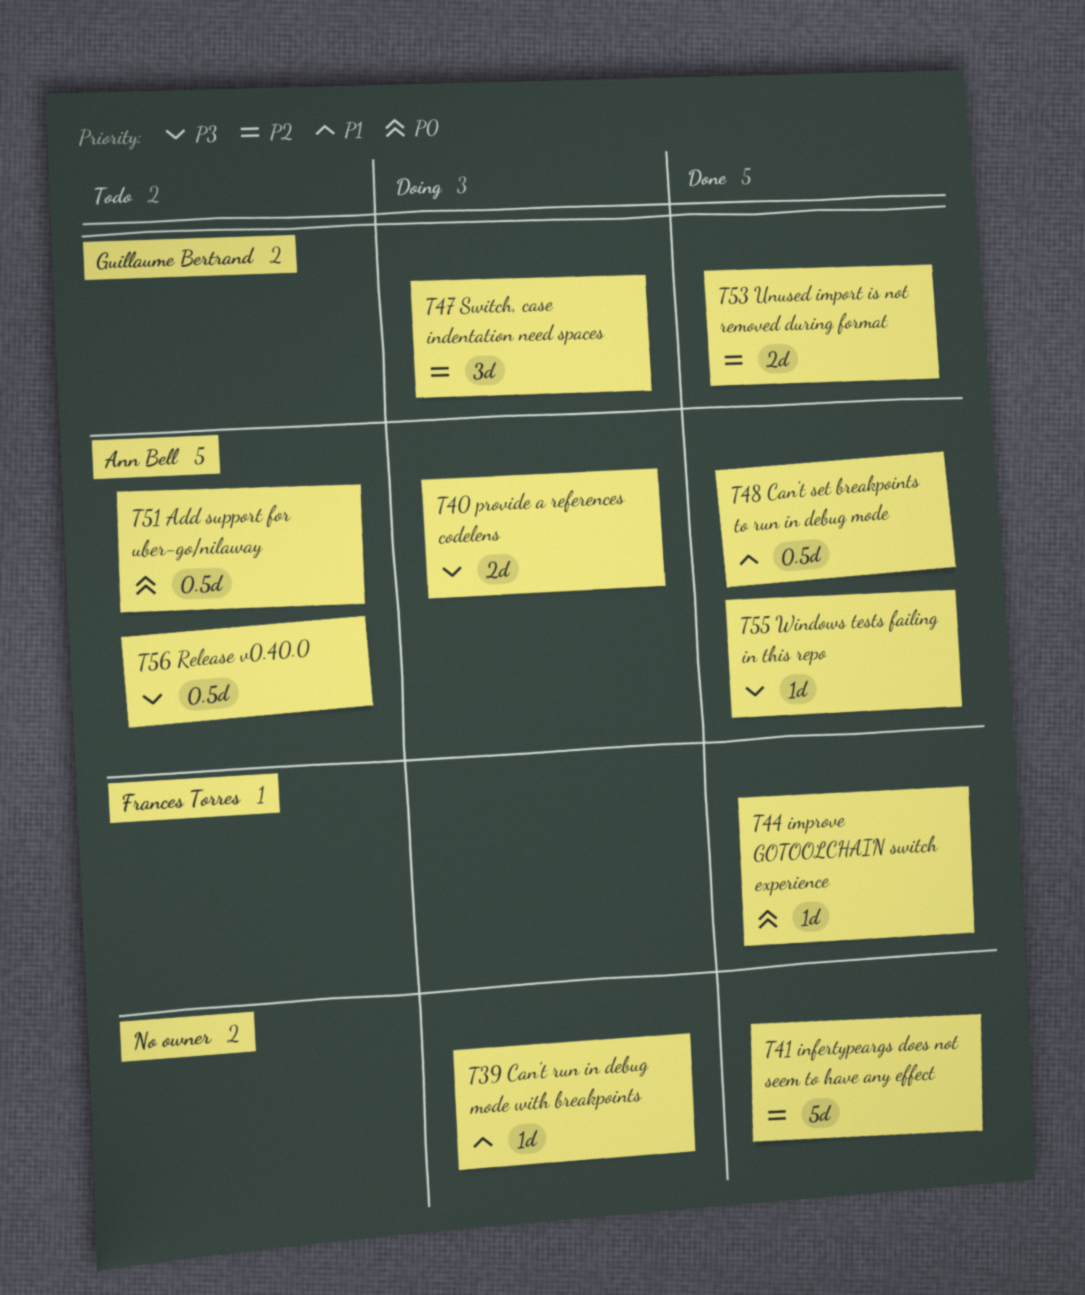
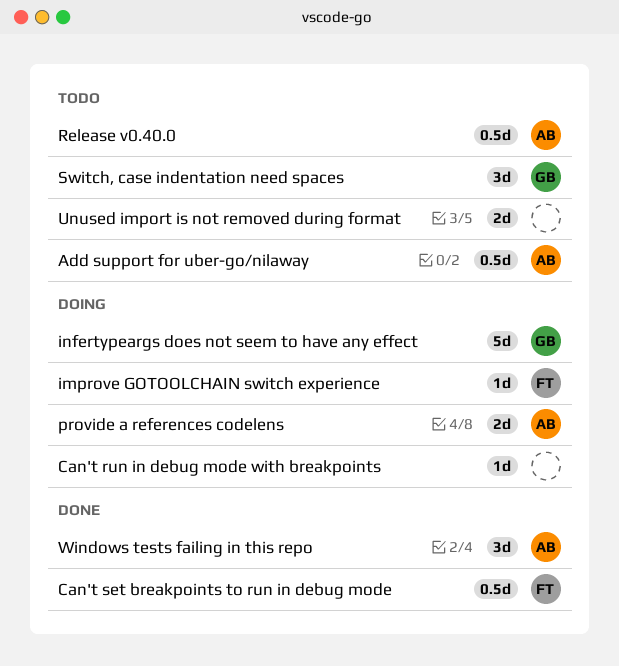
Can't set breakpoints to run in debug mode, owner: Ann Bell -> Frances Torres
improve GOTOOLCHAIN switch experience, status: Done -> Doing
infertypeargs does not seem to have any effect, status: Done -> Doing
infertypeargs does not seem to have any effect, owner: none -> Guillaume Bertrand
Switch, case indentation need spaces, status: Doing -> Todo
Unused import is not removed during format, status: Done -> Todo
Unused import is not removed during format, owner: Guillaume Bertrand -> none
Windows tests failing in this repo, estimate: 1d -> 3d

